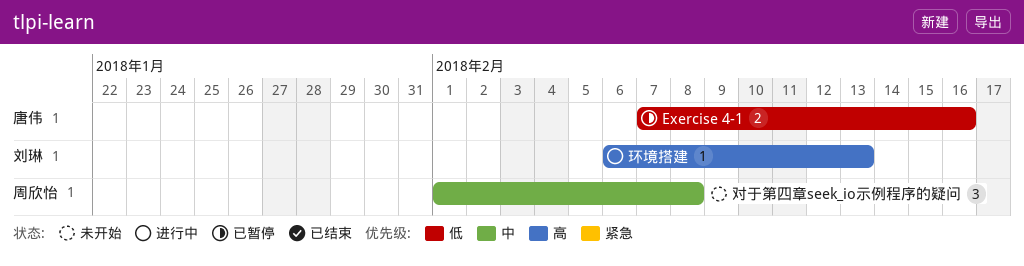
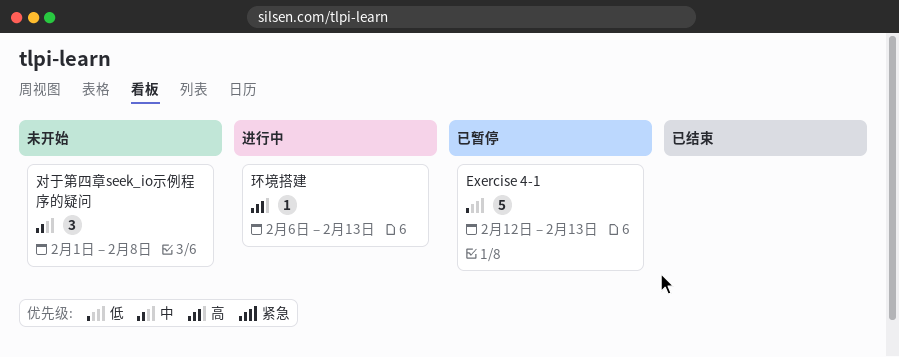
Exercise 4-1, estimate: 2 -> 5
Exercise 4-1, start: Feb 7 -> Feb 12
Exercise 4-1, due: Feb 16 -> Feb 13

